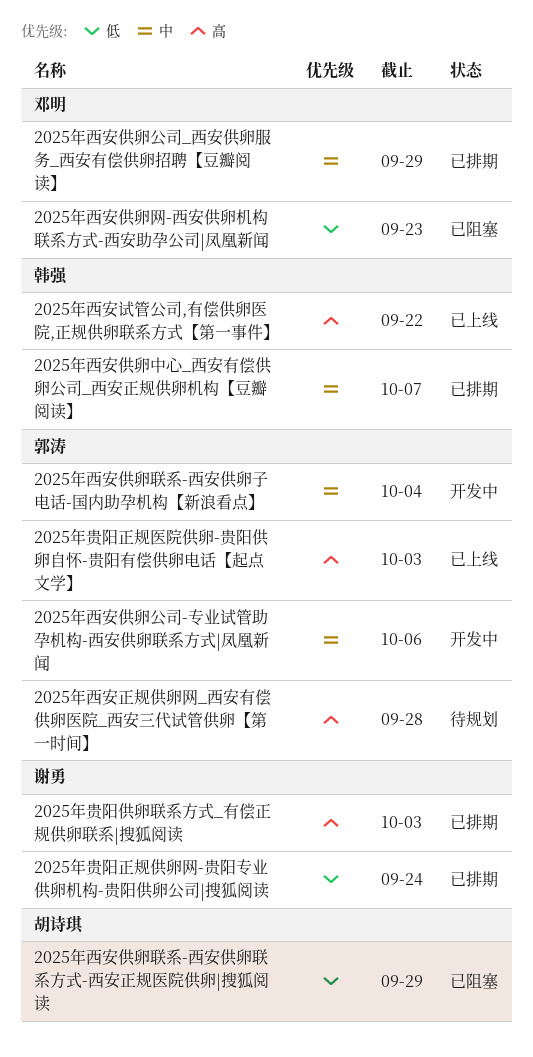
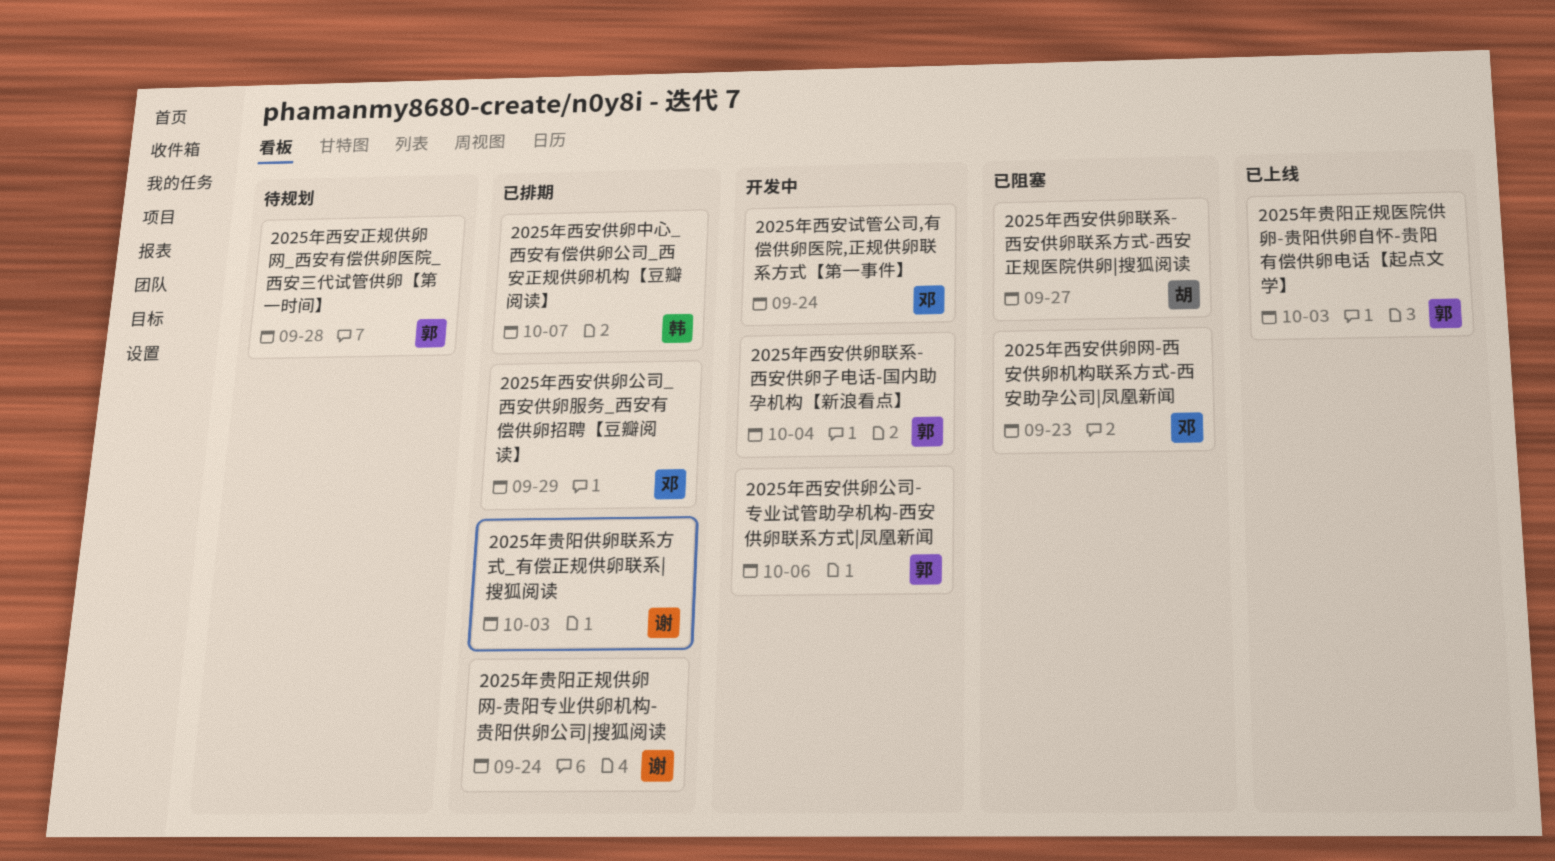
2025年西安供卵联系-西安供卵联系方式-西安正规医院供卵|搜狐阅读, due: Sep 29 -> Sep 27
2025年西安试管公司,有偿供卵医院,正规供卵联系方式【第一事件】, status: 已上线 -> 开发中
2025年西安试管公司,有偿供卵医院,正规供卵联系方式【第一事件】, owner: 韩强 -> 邓明
2025年西安试管公司,有偿供卵医院,正规供卵联系方式【第一事件】, due: Sep 22 -> Sep 24

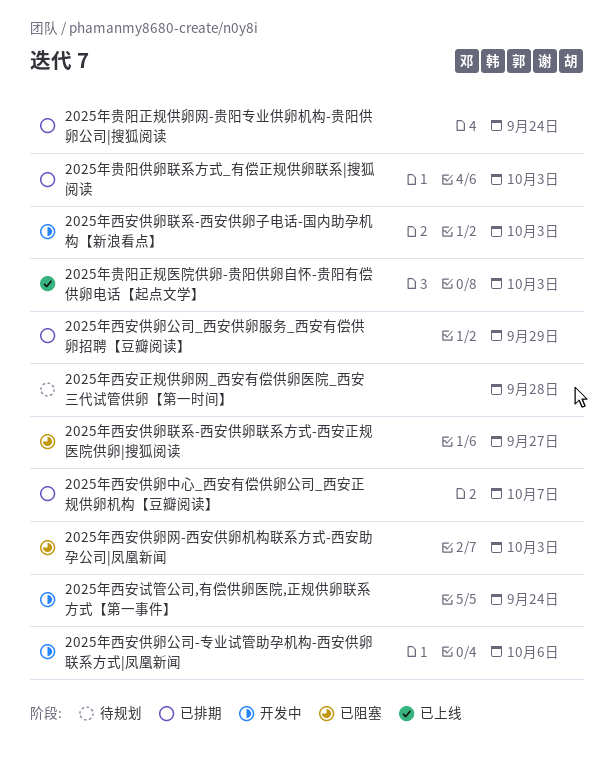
2025年西安供卵网-西安供卵机构联系方式-西安助孕公司|凤凰新闻, due: Sep 23 -> Oct 3
2025年西安供卵联系-西安供卵子电话-国内助孕机构【新浪看点】, due: Oct 4 -> Oct 3

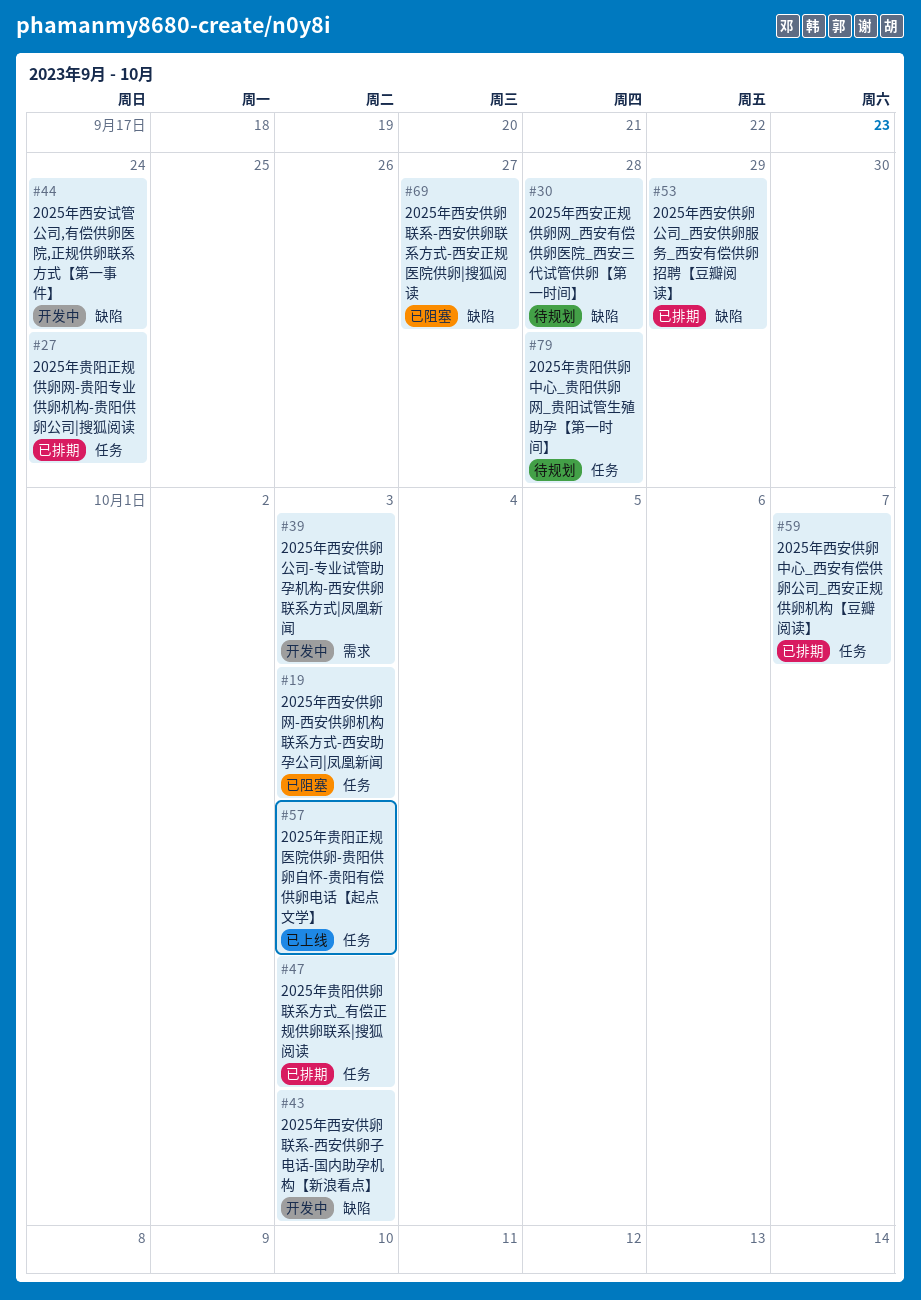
2025年西安供卵公司-专业试管助孕机构-西安供卵联系方式|凤凰新闻, due: Oct 6 -> Oct 3
2025年贵阳供卵中心_贵阳供卵网_贵阳试管生殖助孕【第一时间】: none -> present

